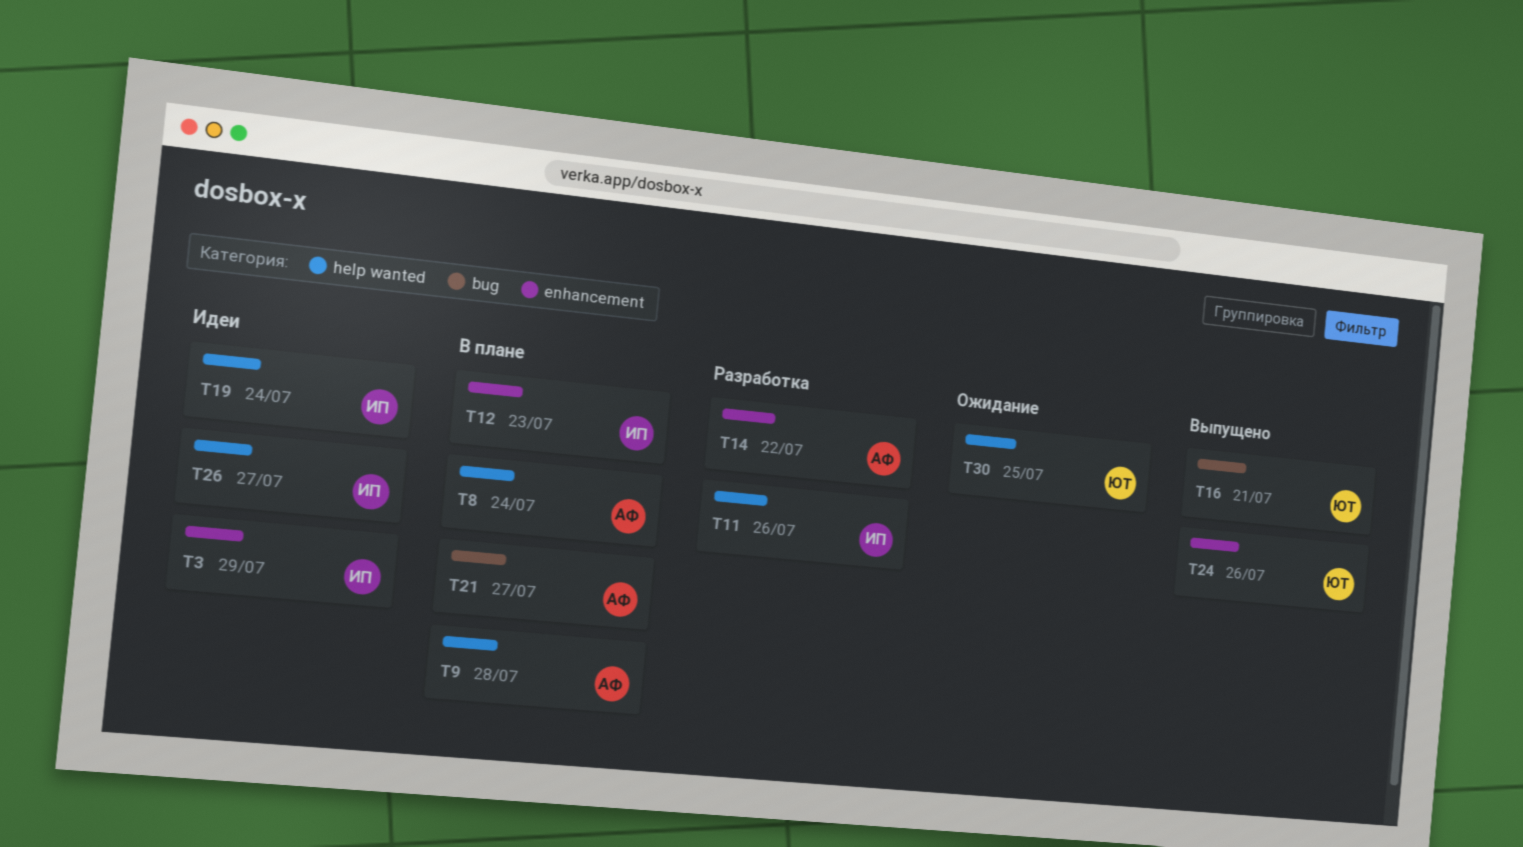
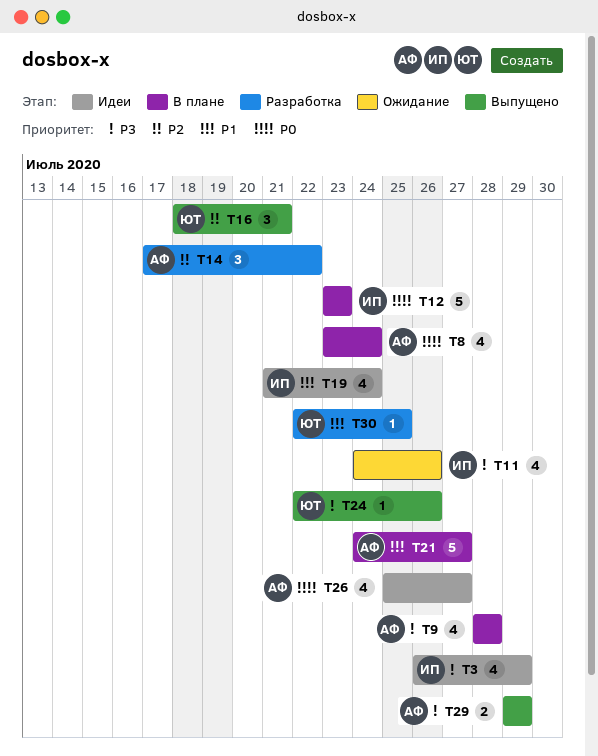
T11, status: Разработка -> Ожидание
T26, owner: ИП -> АФ
T29: none -> present
T30, status: Ожидание -> Разработка

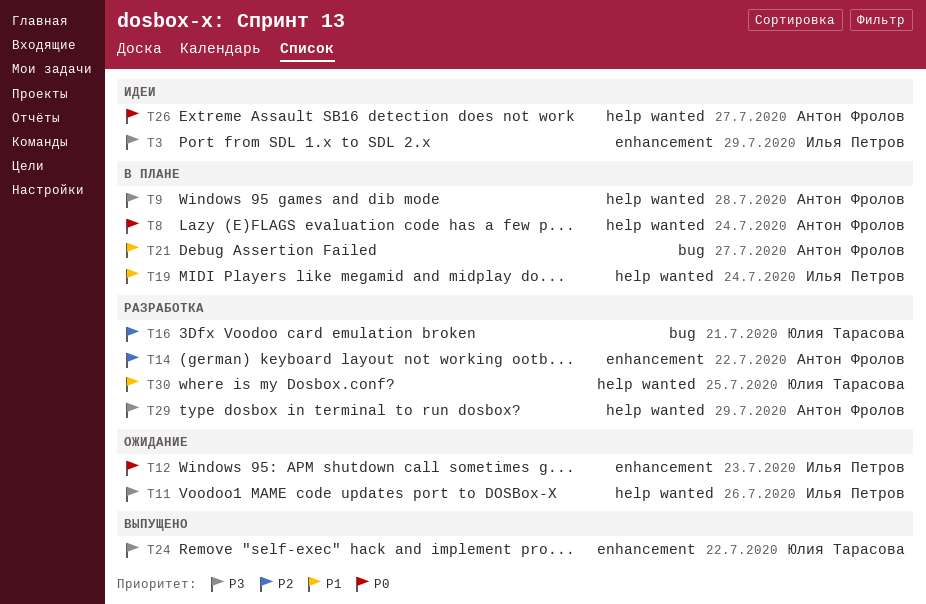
T12, status: В плане -> Ожидание
T16, status: Выпущено -> Разработка
T19, status: Идеи -> В плане
T24, due: Jul 26 -> Jul 22
T29, status: Выпущено -> Разработка

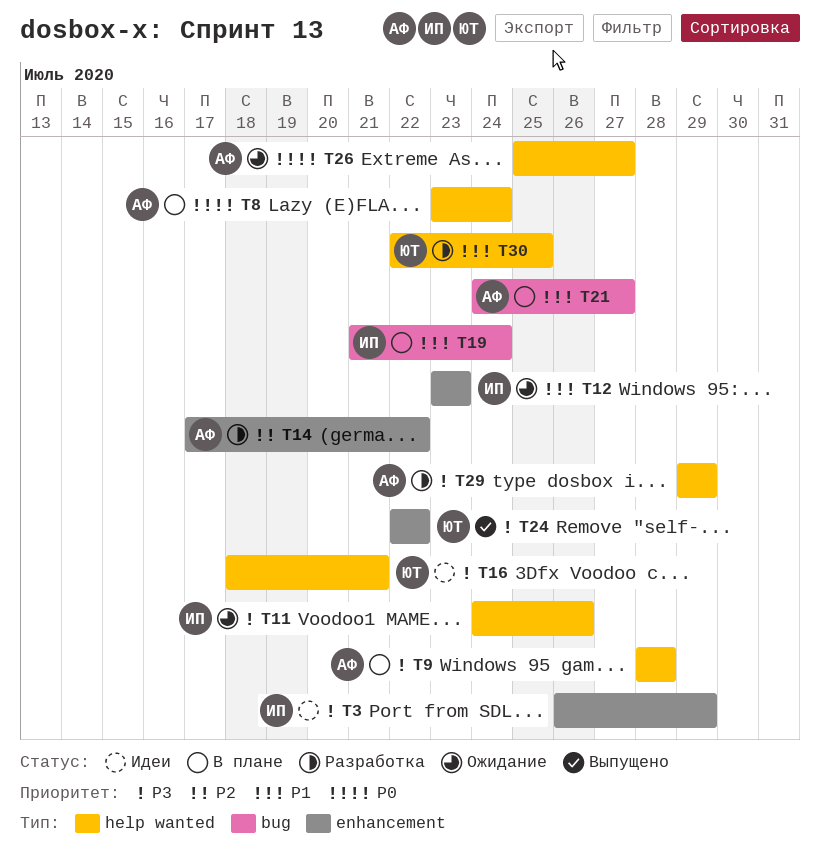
T12, priority: P0 -> P1
T16, status: Разработка -> Идеи
T16, priority: P2 -> P3
T16, label: bug -> help wanted
T19, label: help wanted -> bug
T26, status: Идеи -> Ожидание

